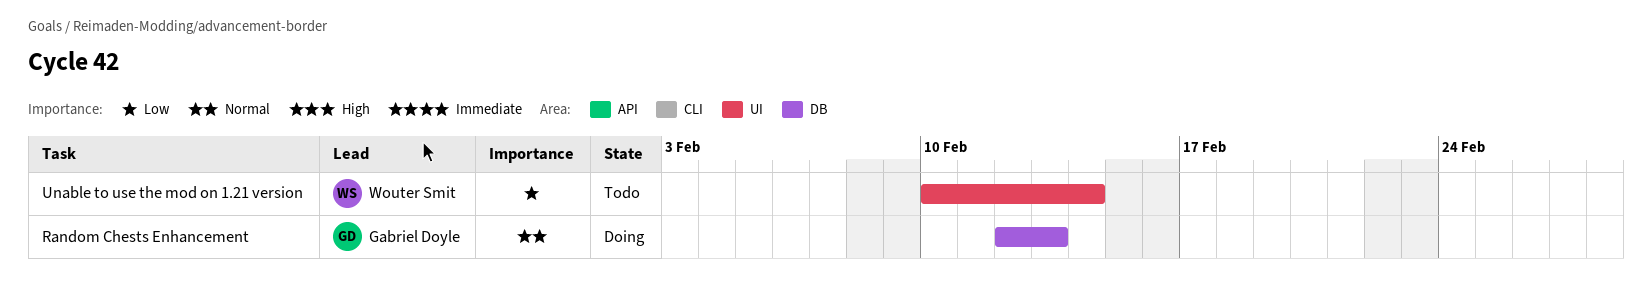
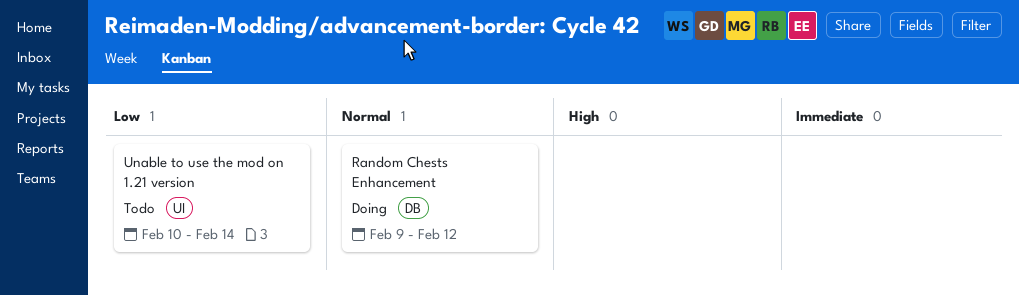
Random Chests Enhancement, start: Feb 12 -> Feb 9
Random Chests Enhancement, due: Feb 13 -> Feb 12

